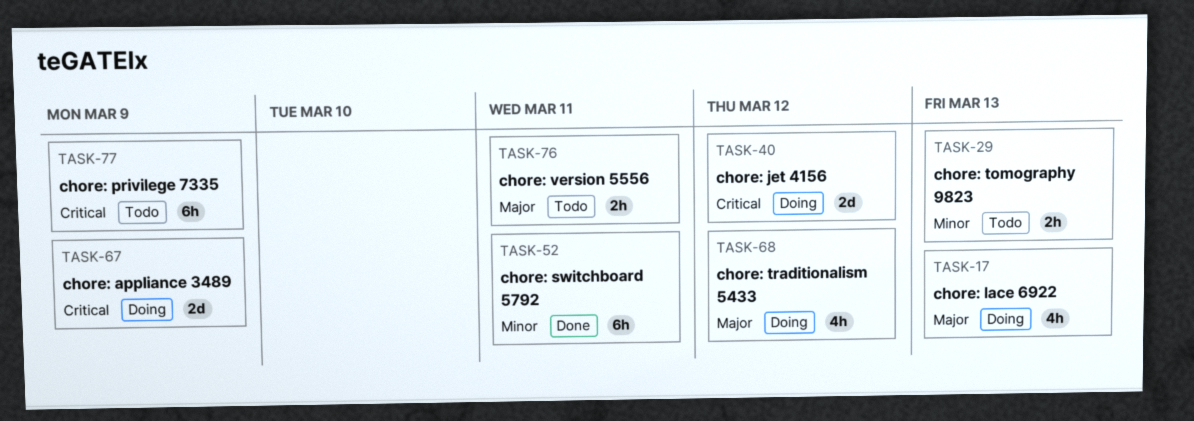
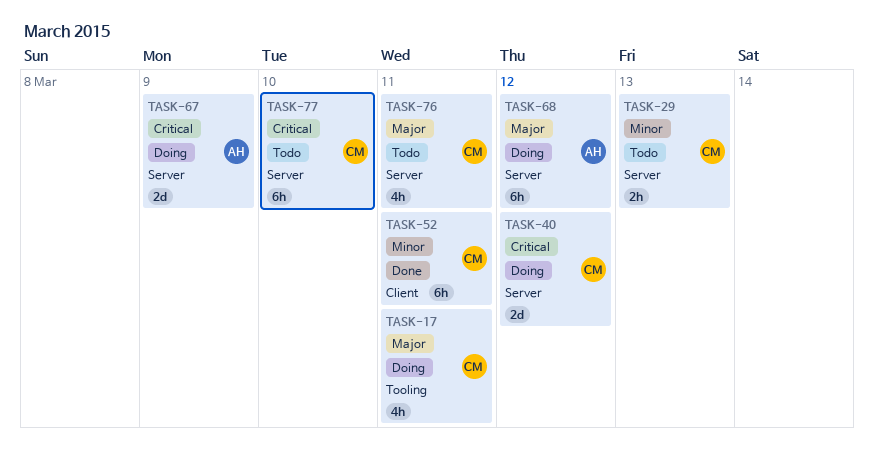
TASK-17, due: Mar 13 -> Mar 11
TASK-68, estimate: 4h -> 6h
TASK-76, estimate: 2h -> 4h
TASK-77, due: Mar 9 -> Mar 10

